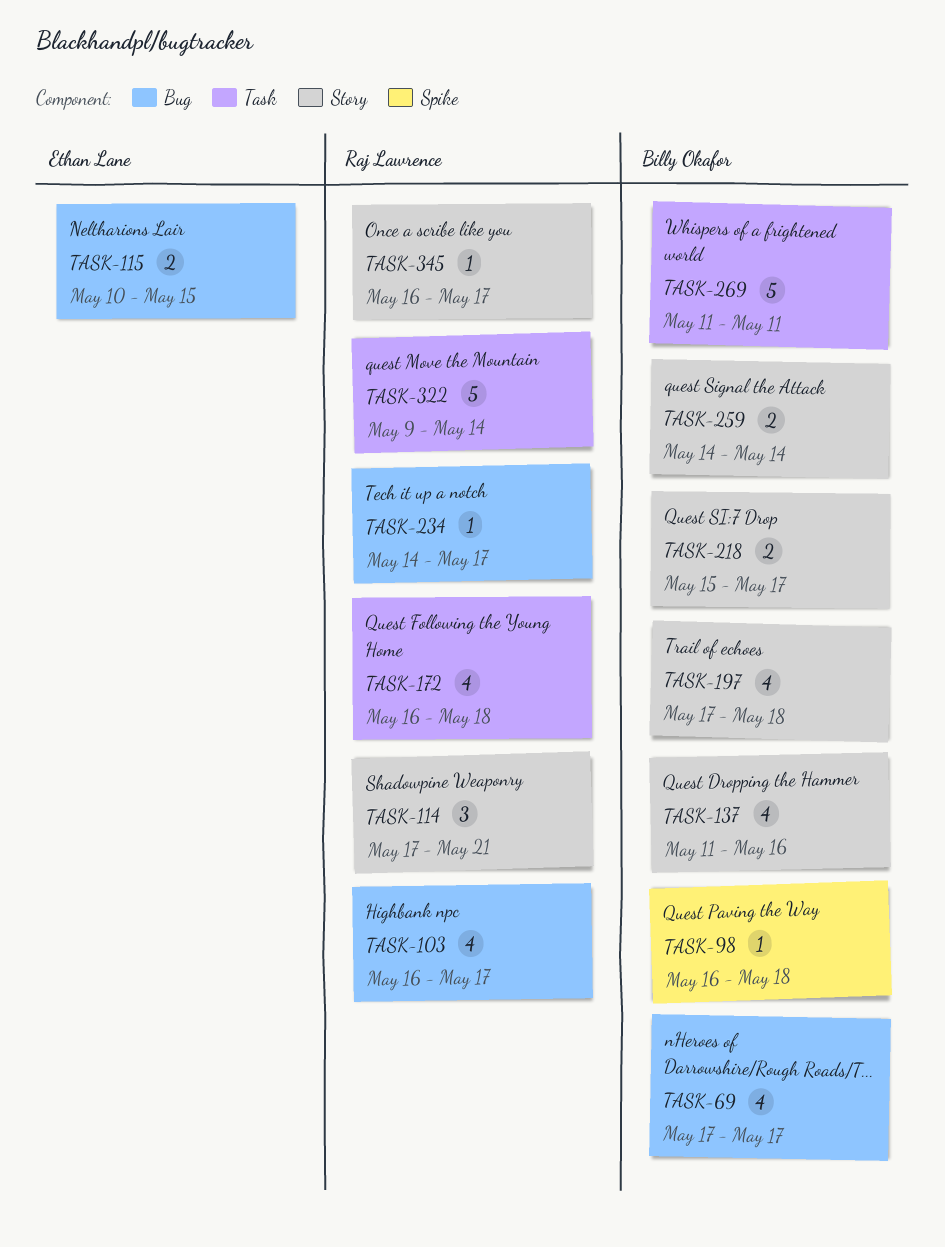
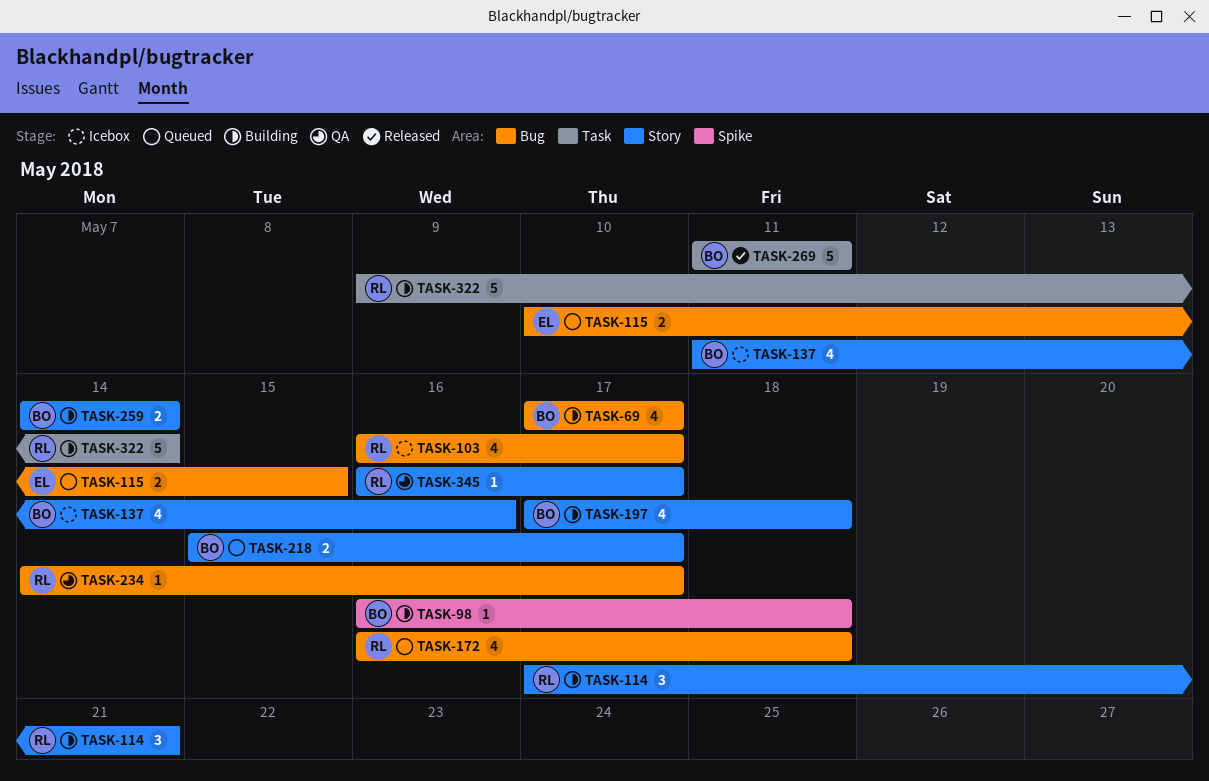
TASK-172, label: Task -> Bug

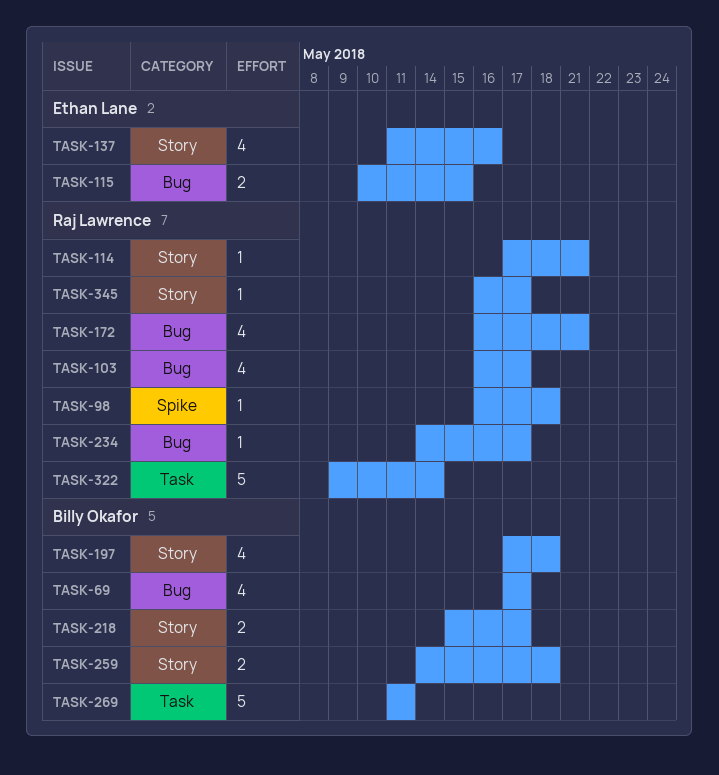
TASK-98, owner: Billy Okafor -> Raj Lawrence
TASK-114, estimate: 3 -> 1
TASK-137, owner: Billy Okafor -> Ethan Lane
TASK-172, due: May 18 -> May 21
TASK-259, due: May 14 -> May 18

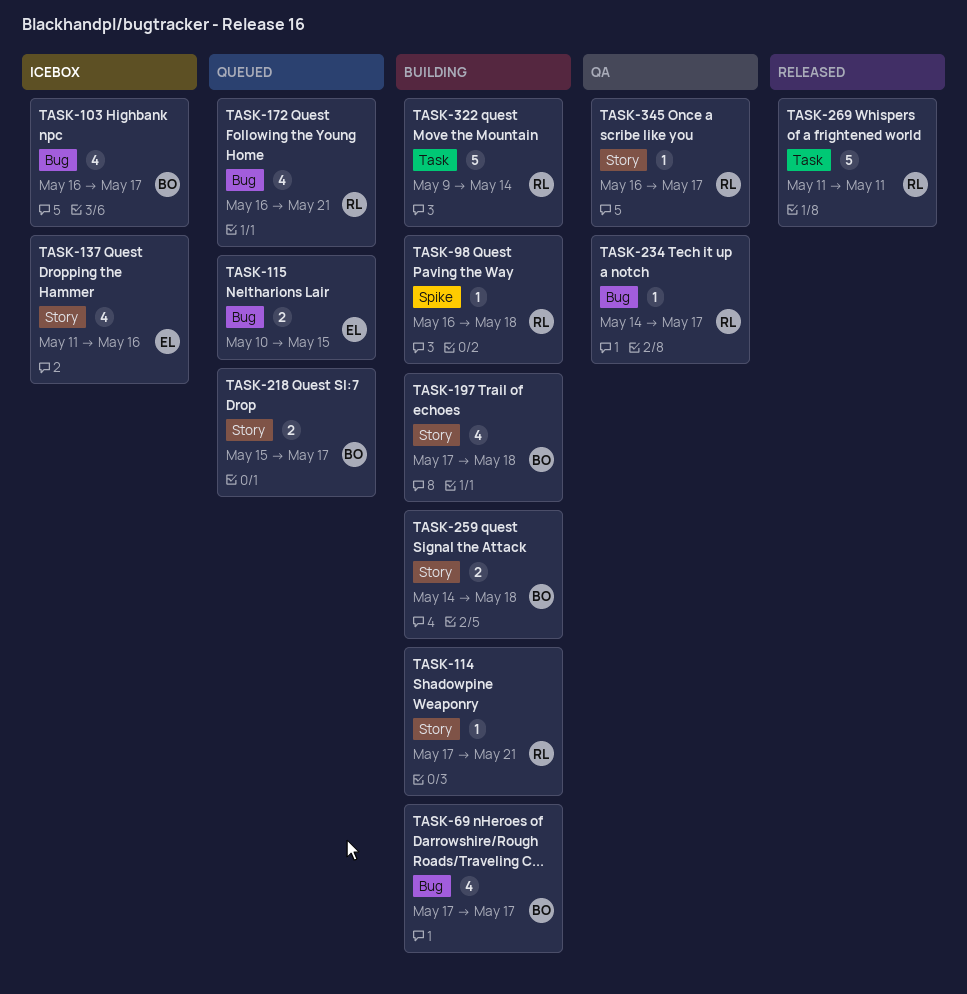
TASK-103, owner: Raj Lawrence -> Billy Okafor
TASK-269, owner: Billy Okafor -> Raj Lawrence

